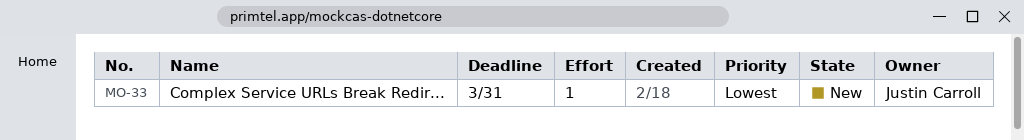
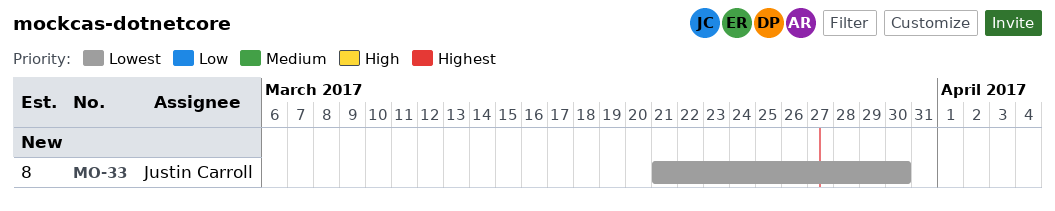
MO-33, estimate: 1 -> 8
MO-33, due: Mar 31 -> Mar 30

